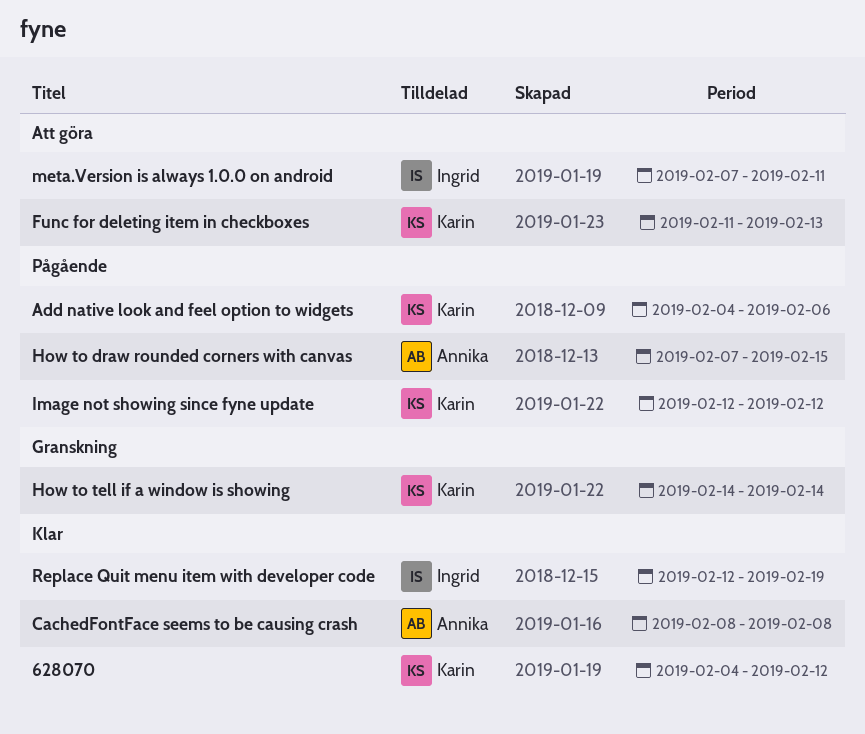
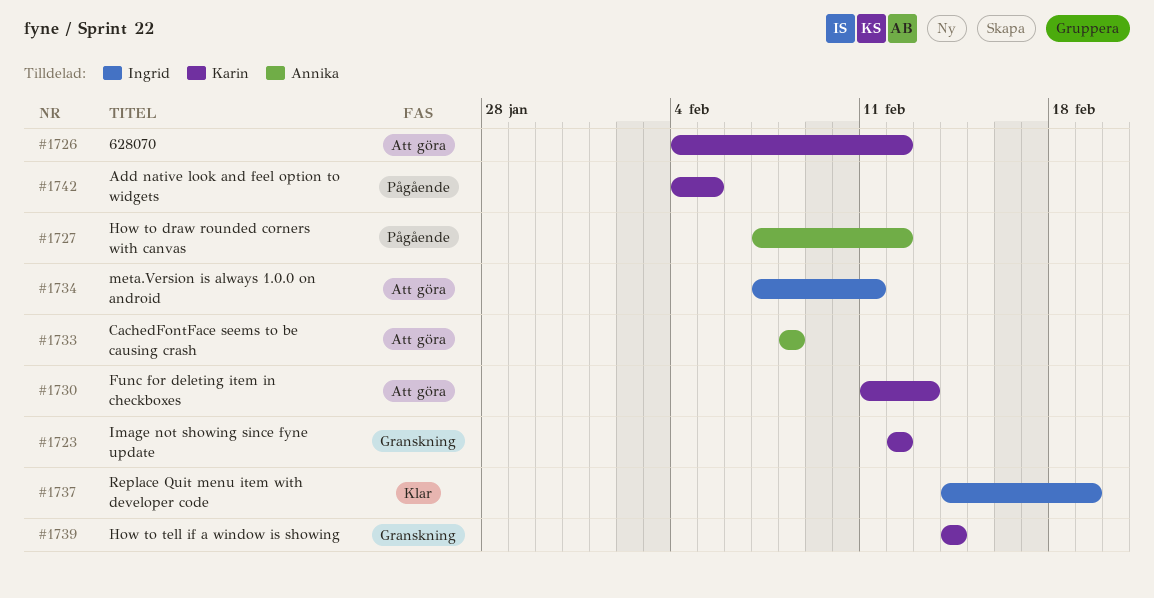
628070, status: Klar -> Att göra
Add native look and feel option to widgets, due: Feb 6 -> Feb 5
CachedFontFace seems to be causing crash, status: Klar -> Att göra
How to draw rounded corners with canvas, due: Feb 15 -> Feb 12
Image not showing since fyne update, status: Pågående -> Granskning
Replace Quit menu item with developer code, start: Feb 12 -> Feb 14

